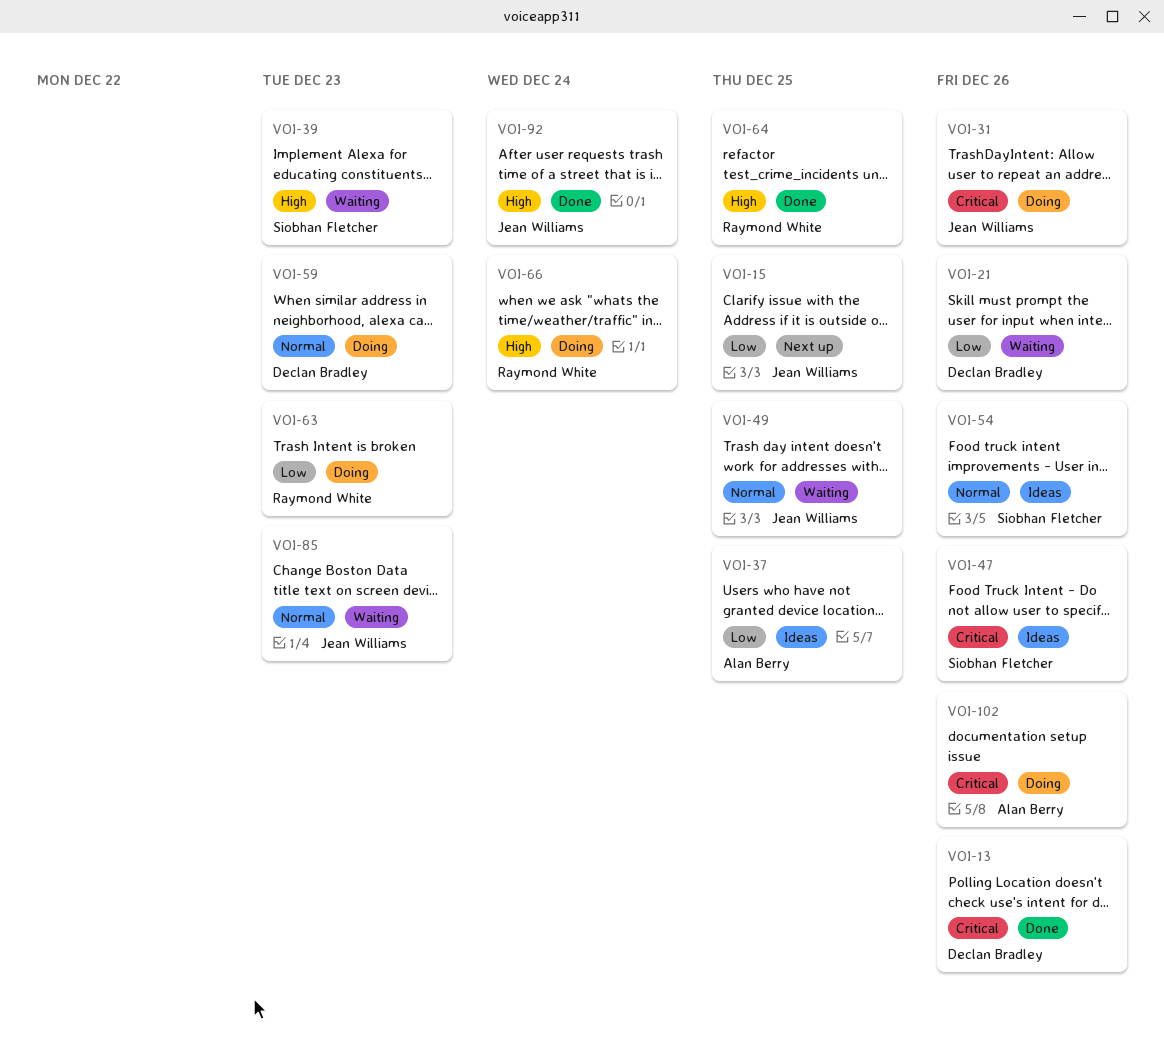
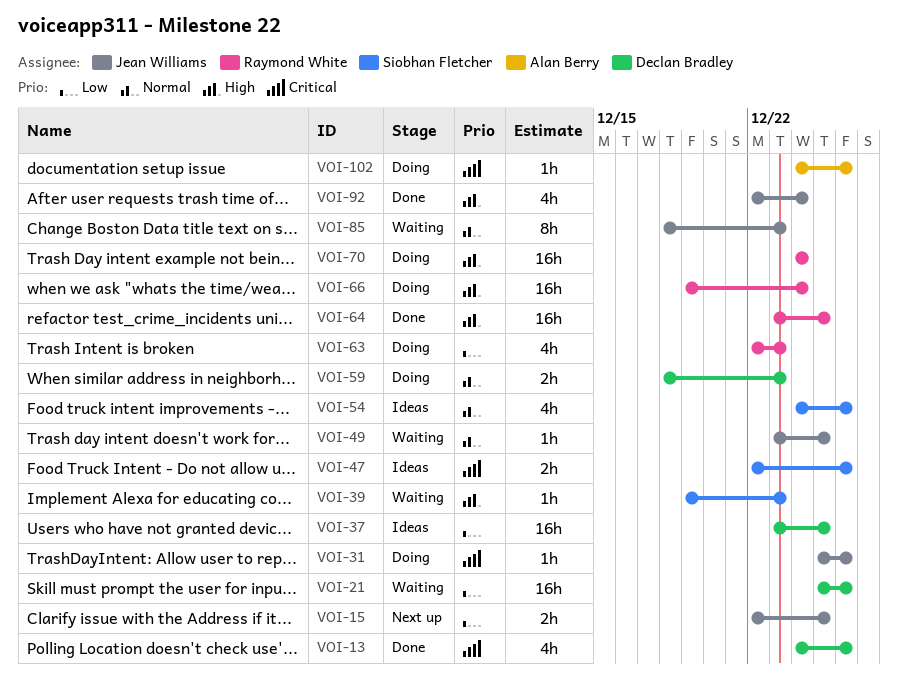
VOI-37, owner: Alan Berry -> Declan Bradley
VOI-70: none -> present

